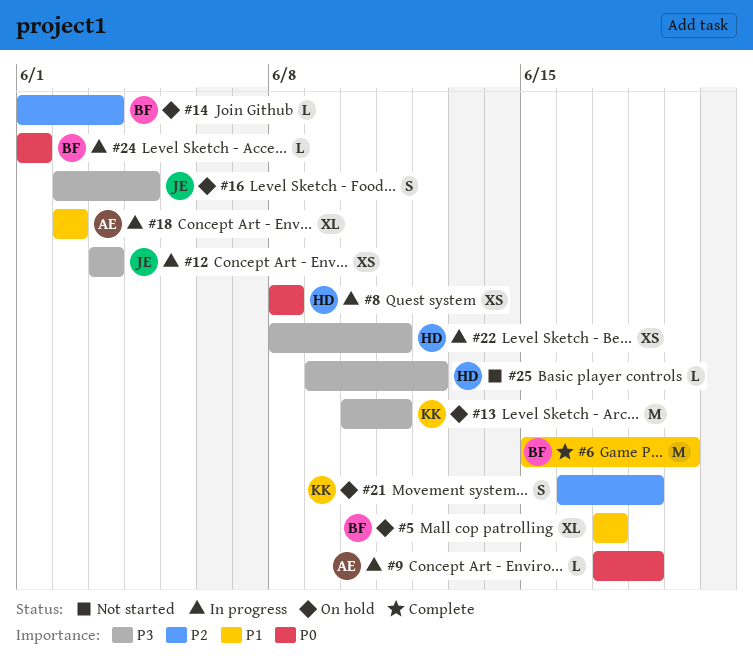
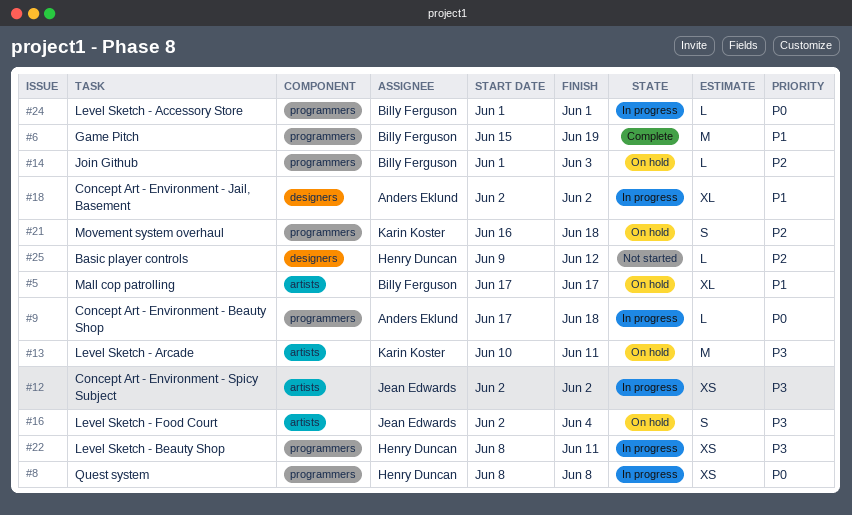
#12, start: Jun 3 -> Jun 2
#12, due: Jun 3 -> Jun 2
#25, priority: P3 -> P2

